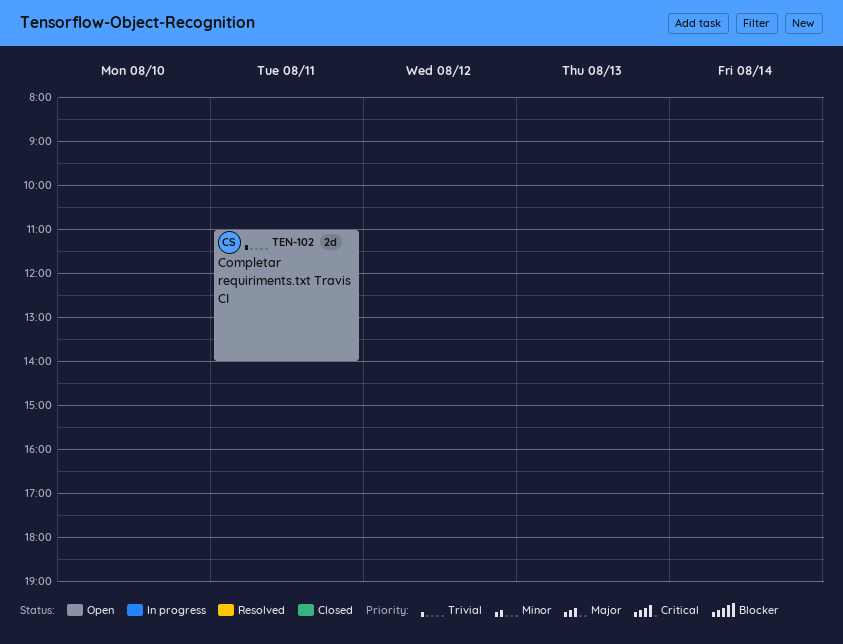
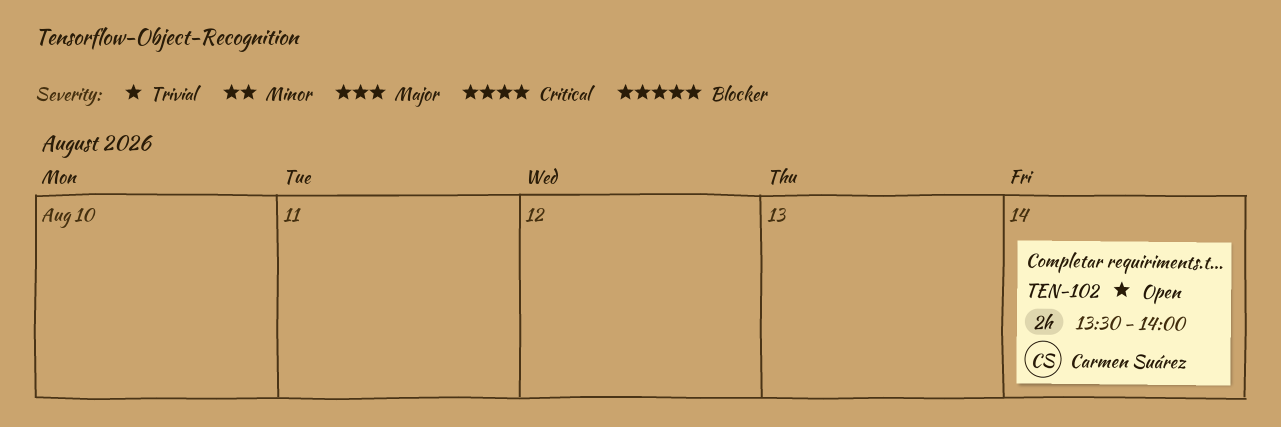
TEN-102, estimate: 2d -> 2h
TEN-102, day: Aug 11 -> Aug 14
TEN-102, begins: 11:00 -> 13:30

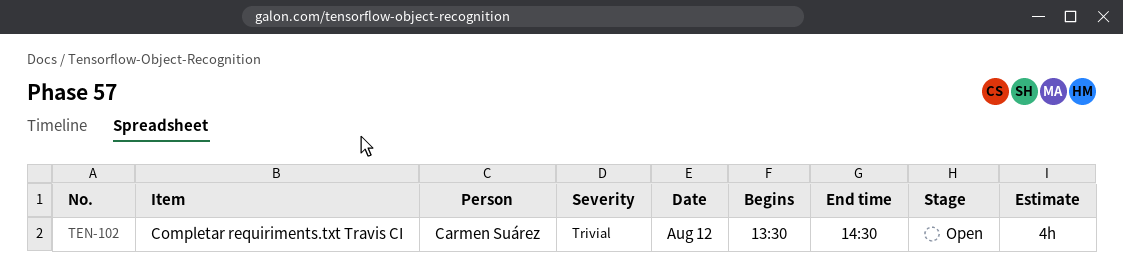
TEN-102, estimate: 2h -> 4h
TEN-102, day: Aug 14 -> Aug 12
TEN-102, ends: 14:00 -> 14:30

